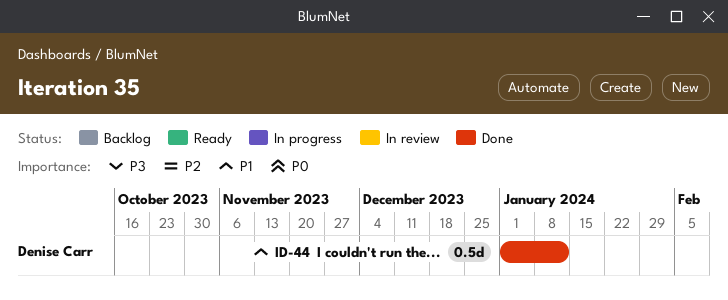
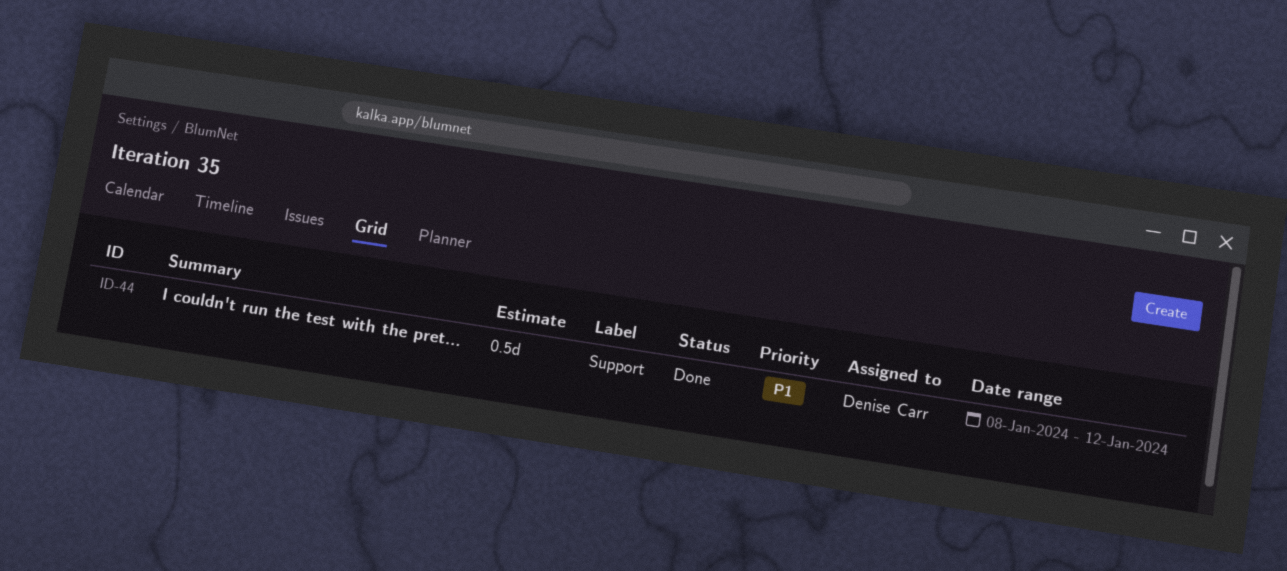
ID-44, start: Jan 1 -> Jan 8

